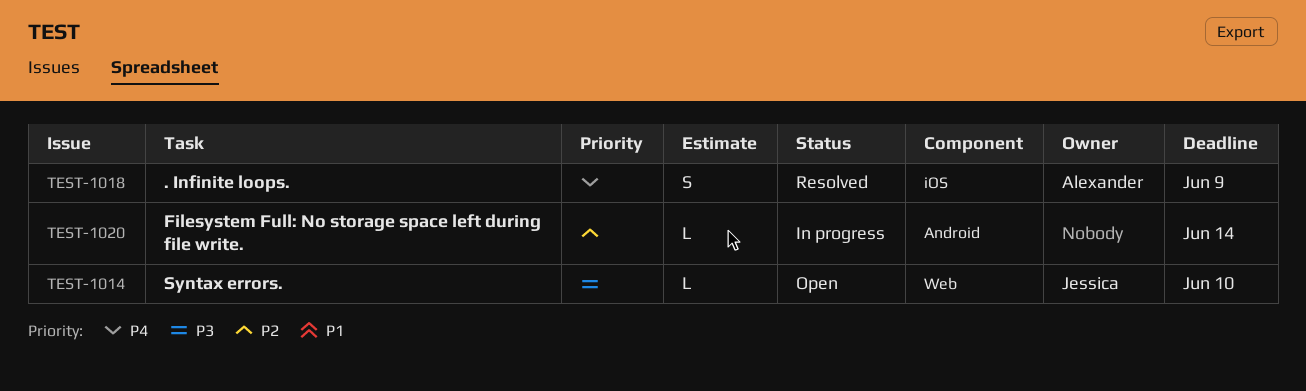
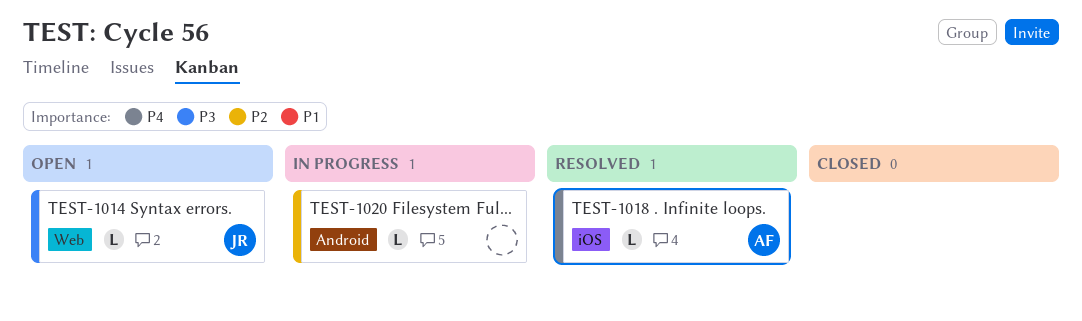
TEST-1018, estimate: S -> L

